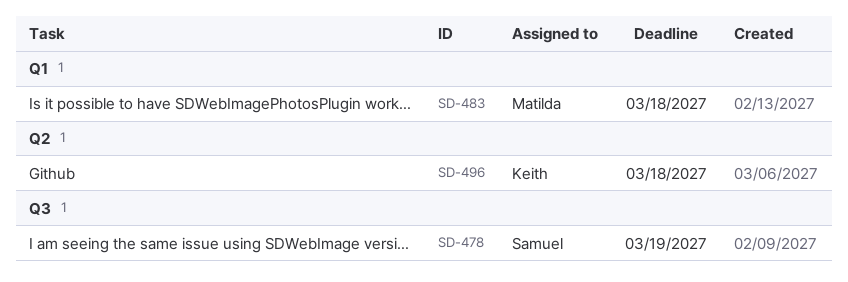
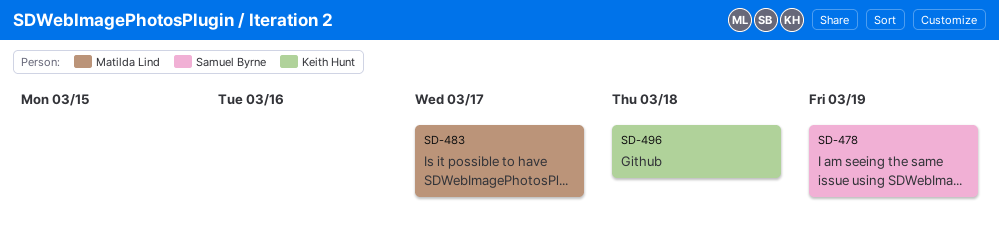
SD-483, due: Mar 18 -> Mar 17

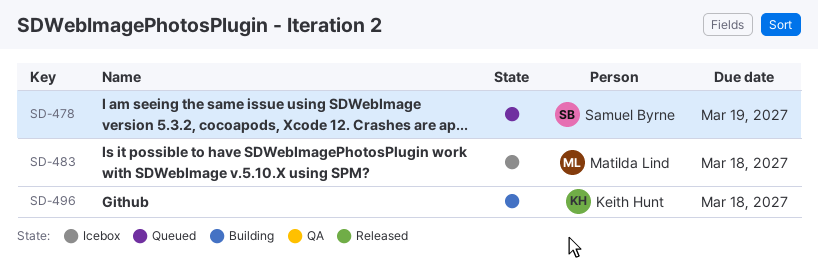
SD-483, due: Mar 17 -> Mar 18

